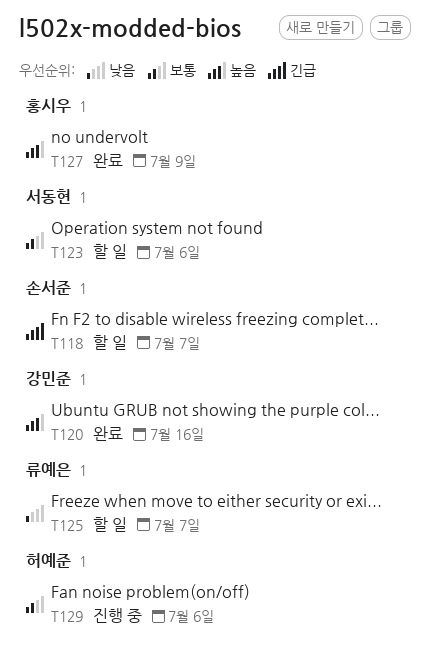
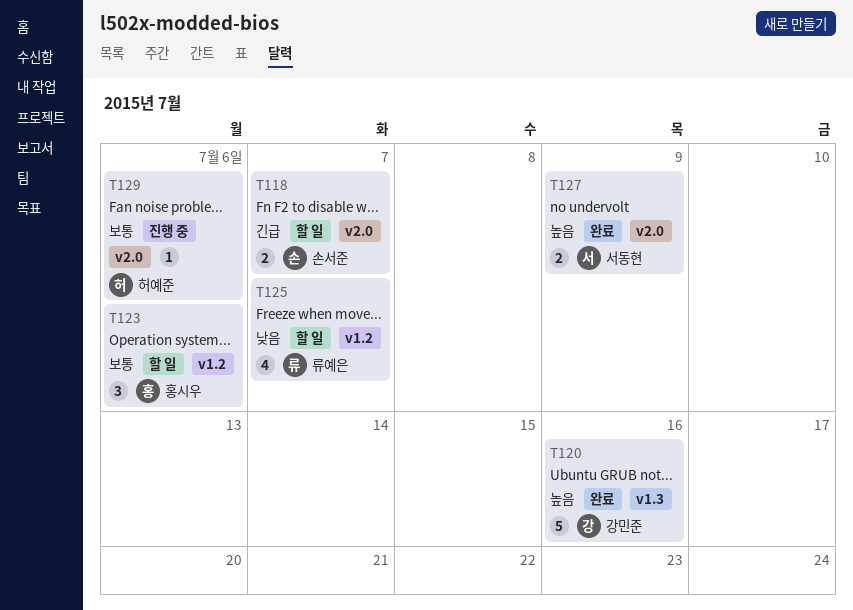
T123, owner: 서동현 -> 홍시우
T127, owner: 홍시우 -> 서동현

